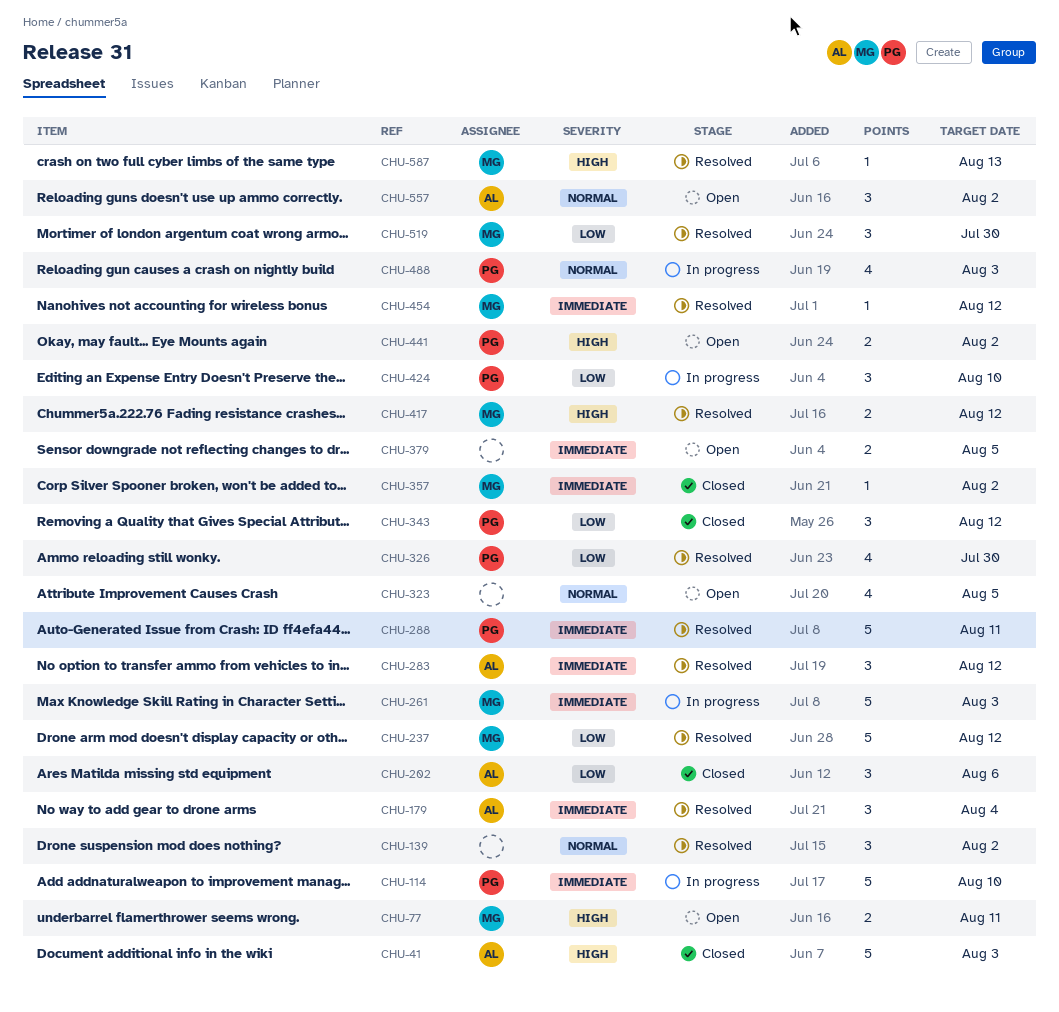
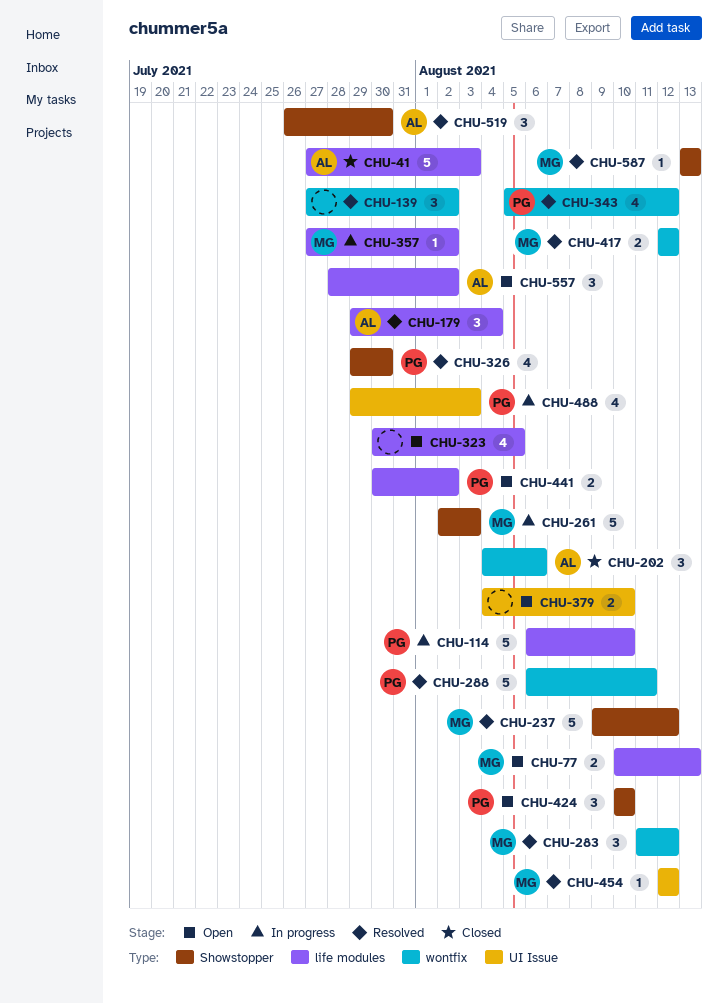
CHU-77, due: Aug 11 -> Aug 13
CHU-283, owner: AL -> MG
CHU-343, status: Closed -> Resolved
CHU-343, estimate: 3 -> 4
CHU-357, status: Closed -> In progress
CHU-379, due: Aug 5 -> Aug 10
CHU-424, status: In progress -> Open
CHU-519, owner: MG -> AL

